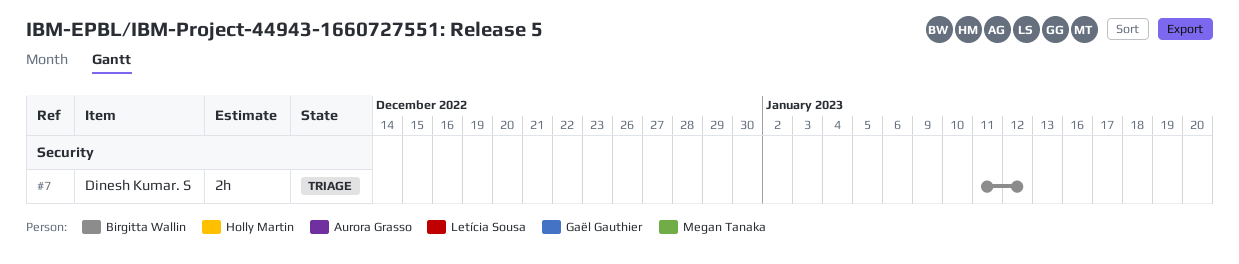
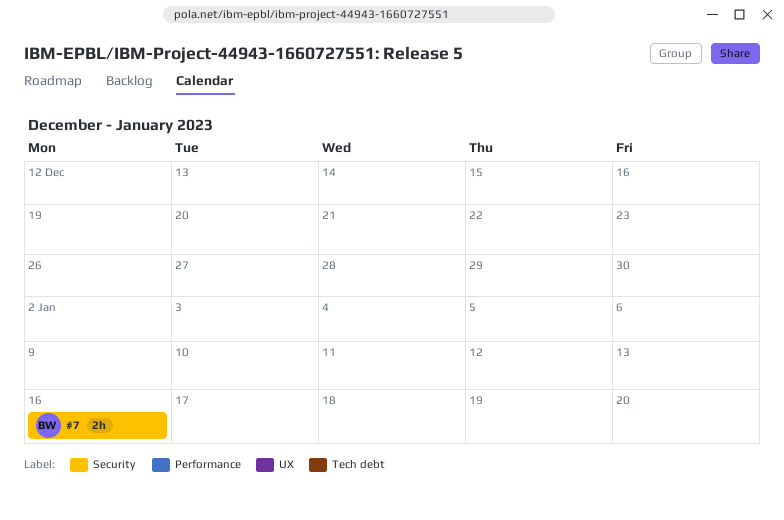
#7, start: Jan 11 -> Jan 16
#7, due: Jan 12 -> Jan 16

